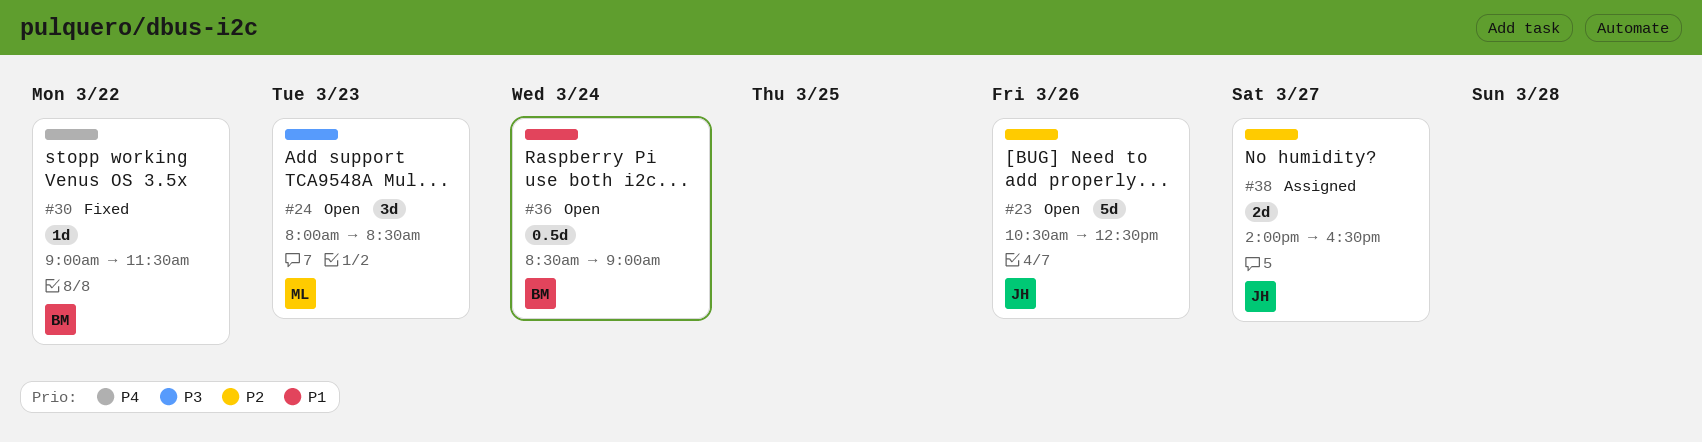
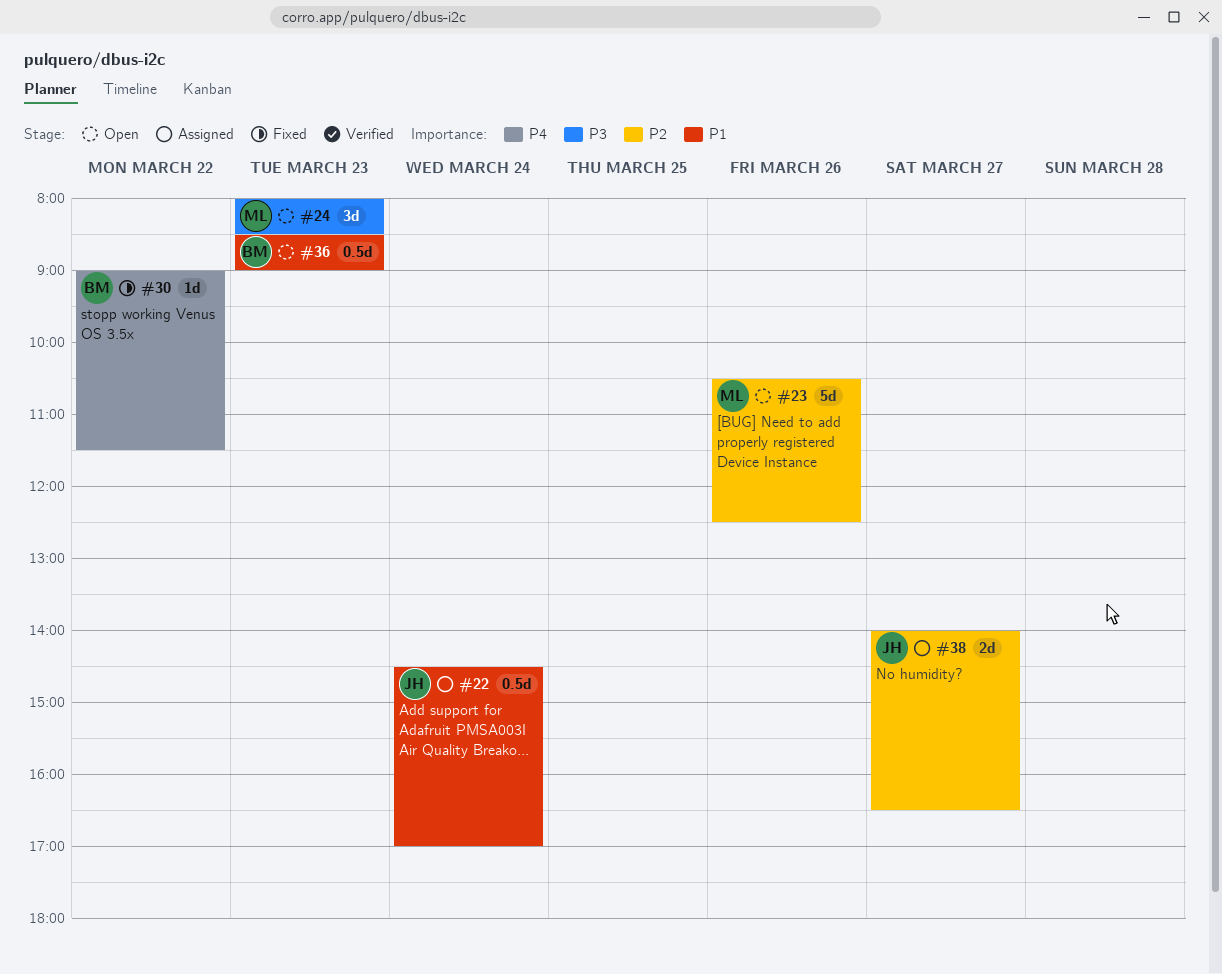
#22: none -> present
#23, owner: JH -> ML
#36, day: Mar 24 -> Mar 23

